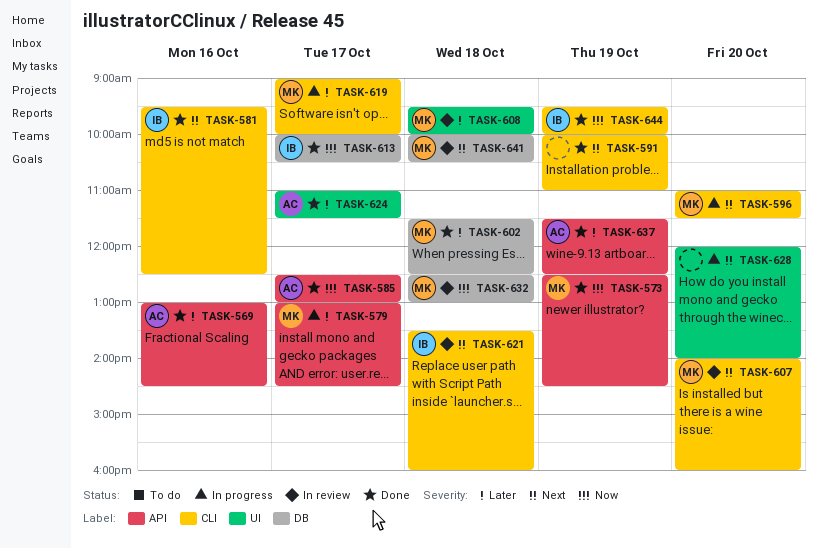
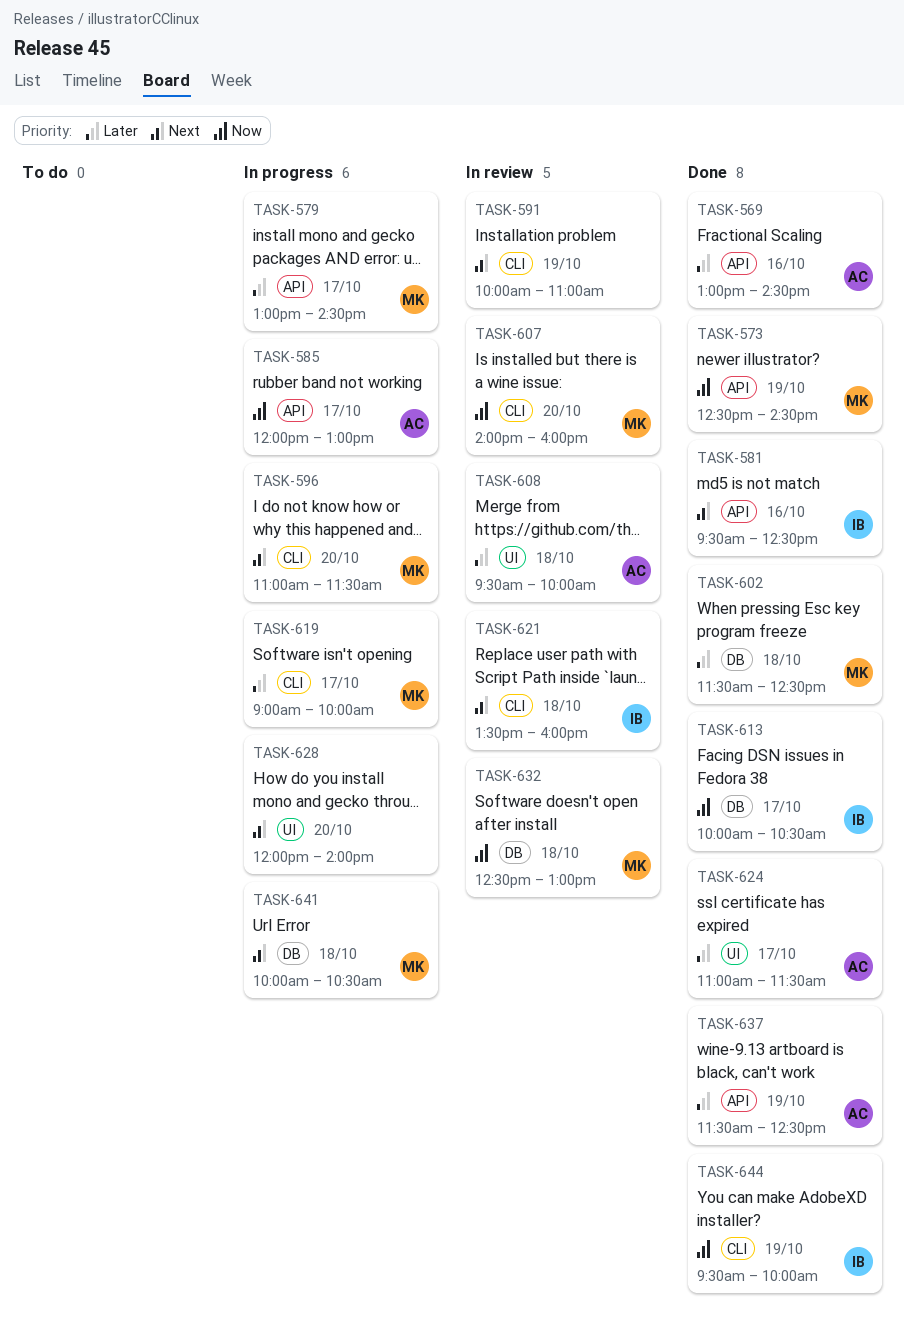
TASK-581, label: CLI -> API
TASK-585, status: Done -> In progress
TASK-585, begins: 12:30 -> 12:00
TASK-591, status: Done -> In review
TASK-607, priority: Next -> Now
TASK-608, owner: MK -> AC
TASK-641, status: In review -> In progress

